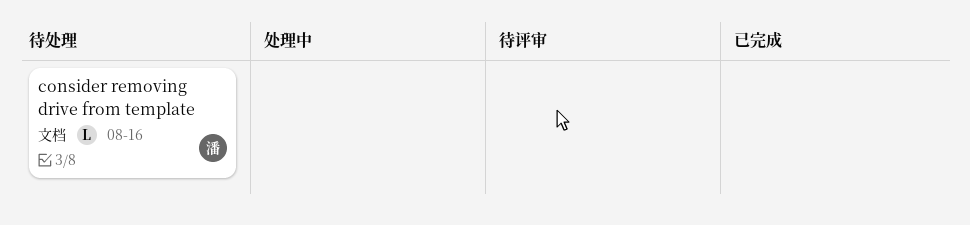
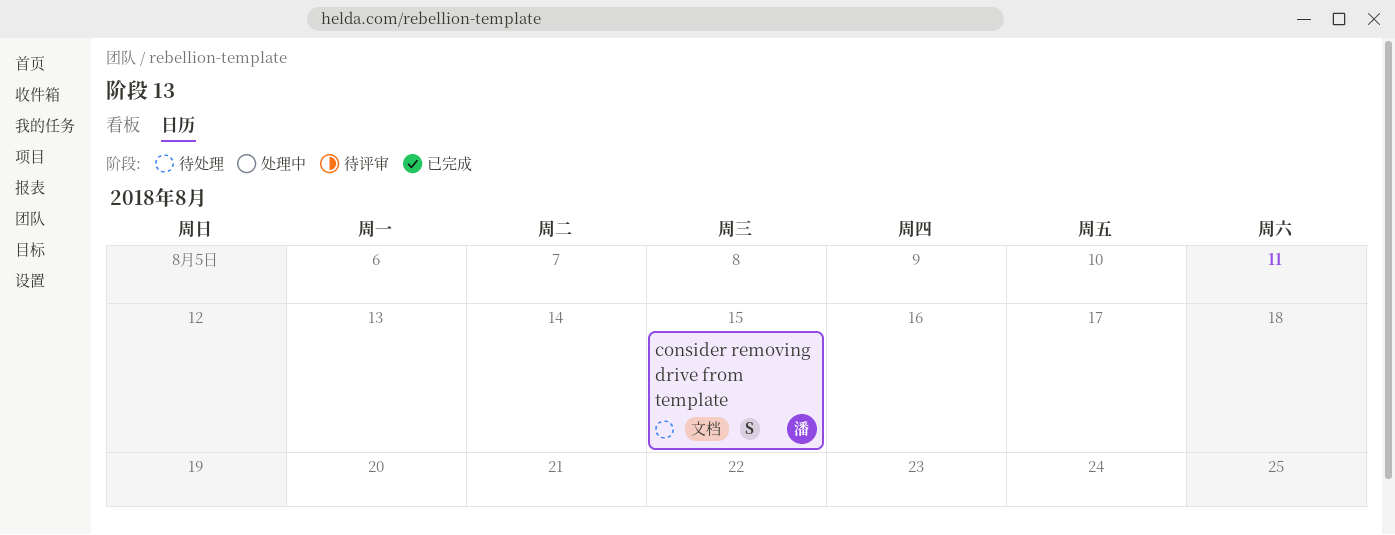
consider removing drive from template, estimate: L -> S
consider removing drive from template, due: Aug 16 -> Aug 15

